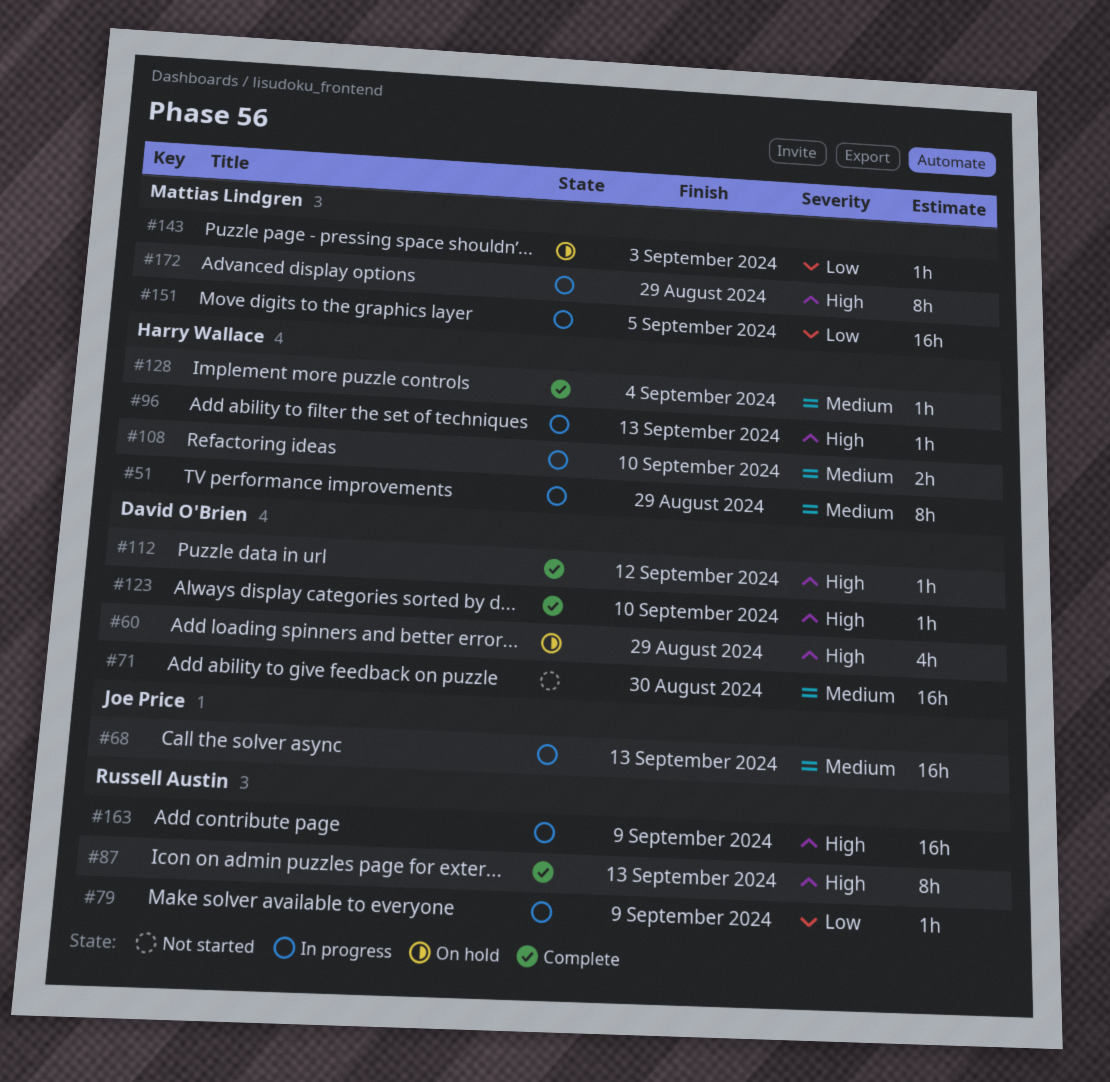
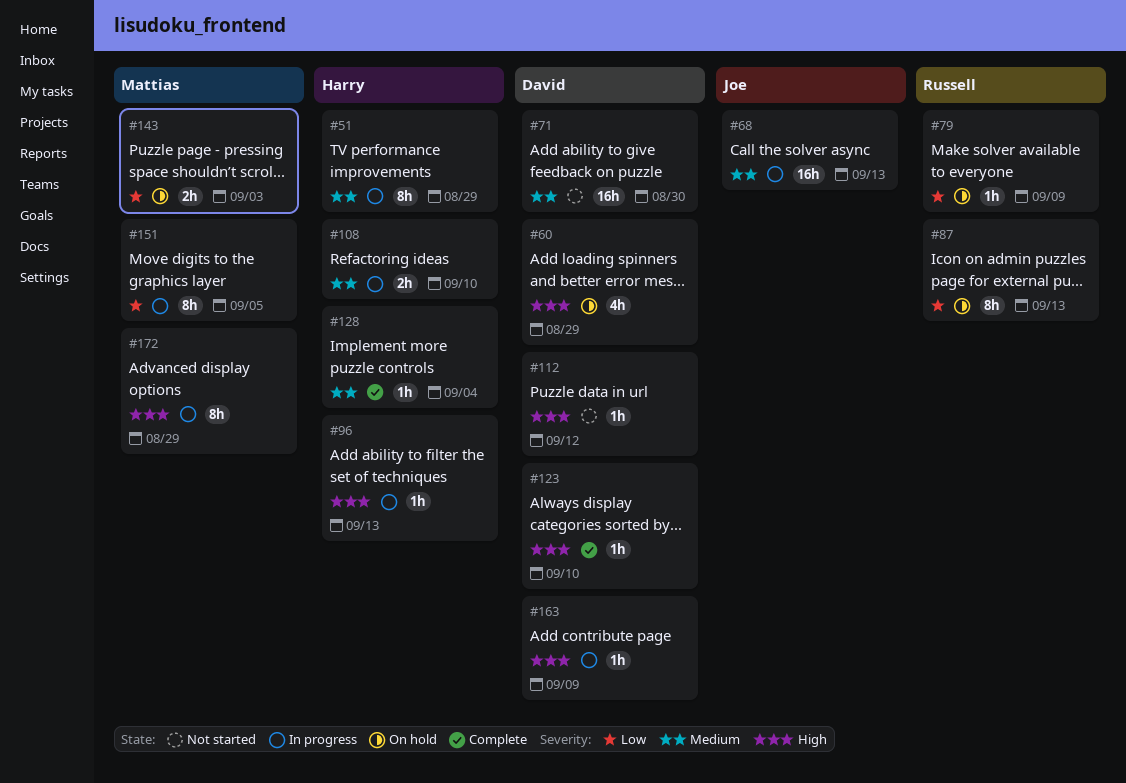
#79, status: In progress -> On hold
#87, status: Complete -> On hold
#87, priority: High -> Low
#112, status: Complete -> Not started
#143, estimate: 1h -> 2h
#151, estimate: 16h -> 8h
#163, owner: Russell Austin -> David O'Brien
#163, estimate: 16h -> 1h

